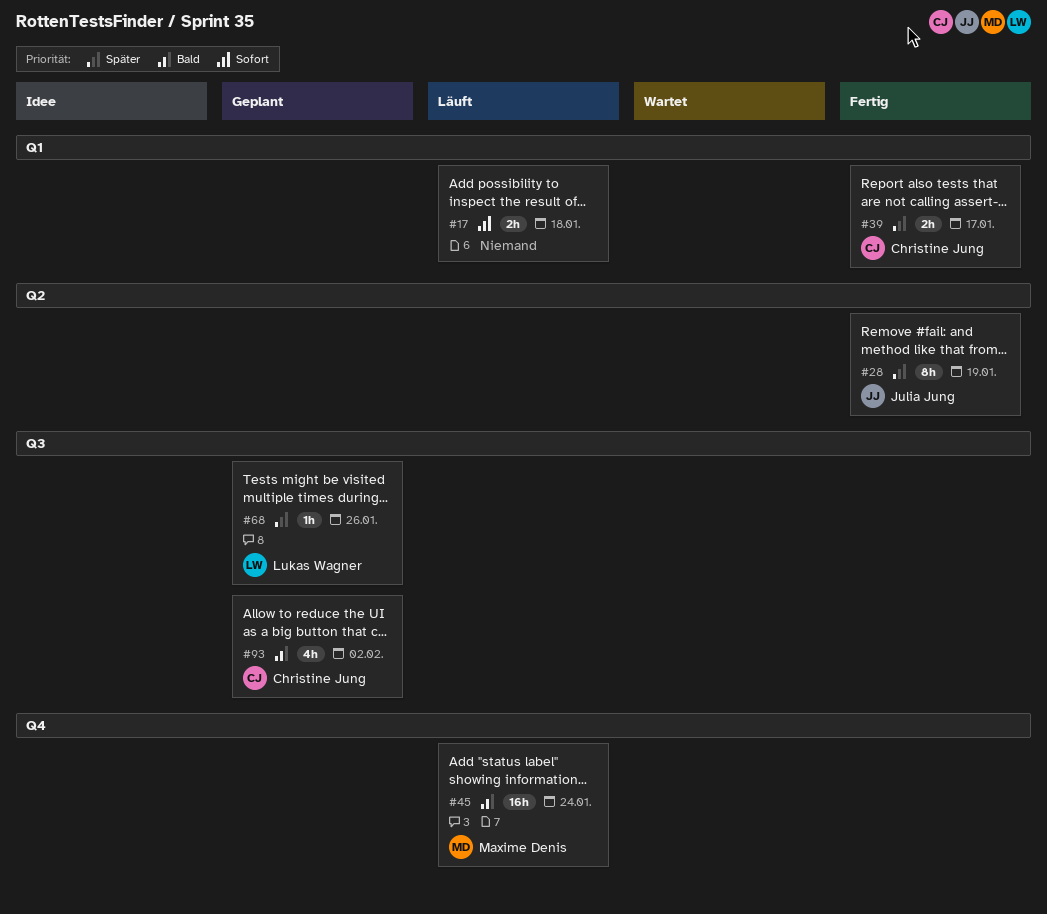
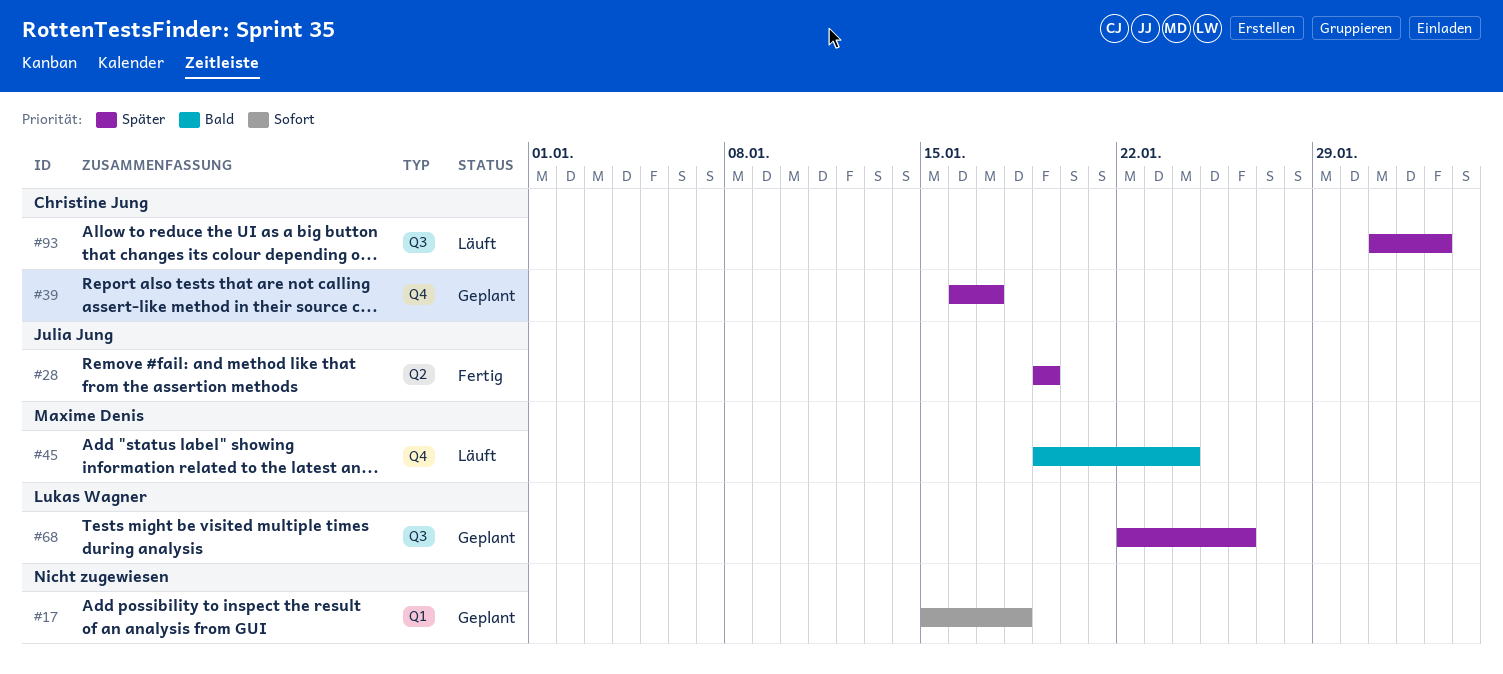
#17, status: Läuft -> Geplant
#39, status: Fertig -> Geplant
#39, label: Q1 -> Q4
#93, status: Geplant -> Läuft
#93, priority: Bald -> Später

